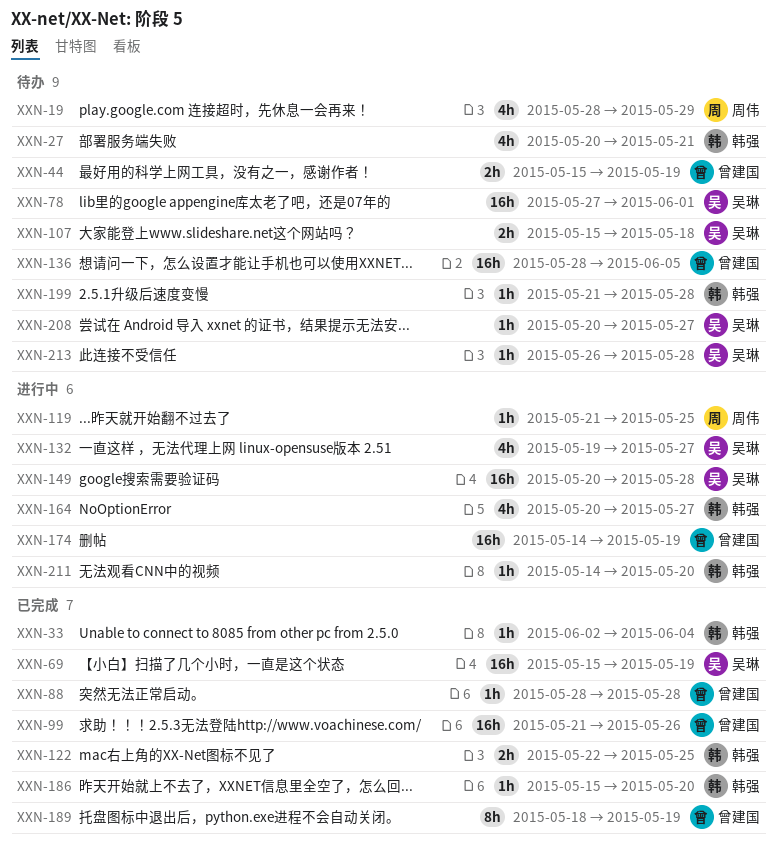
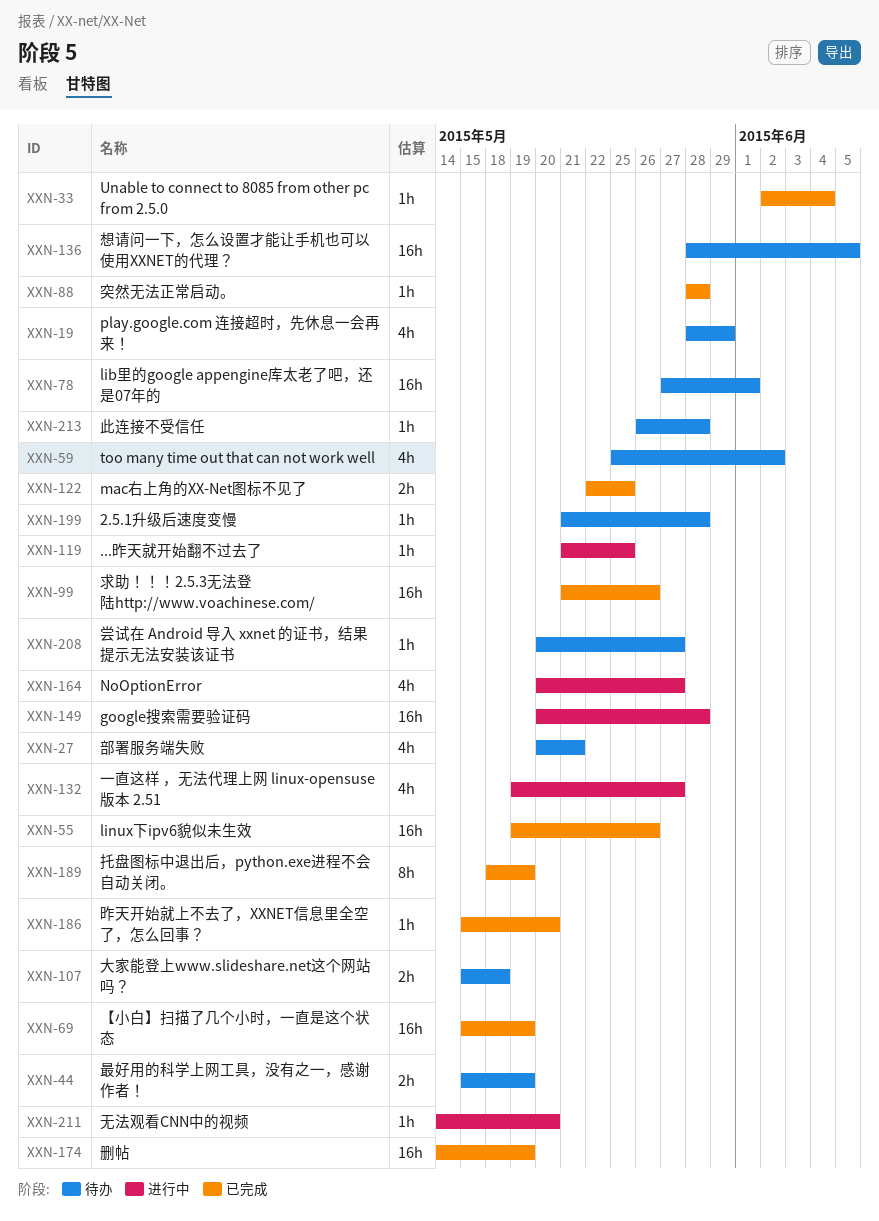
XXN-55: none -> present
XXN-59: none -> present
XXN-174, status: 进行中 -> 已完成

